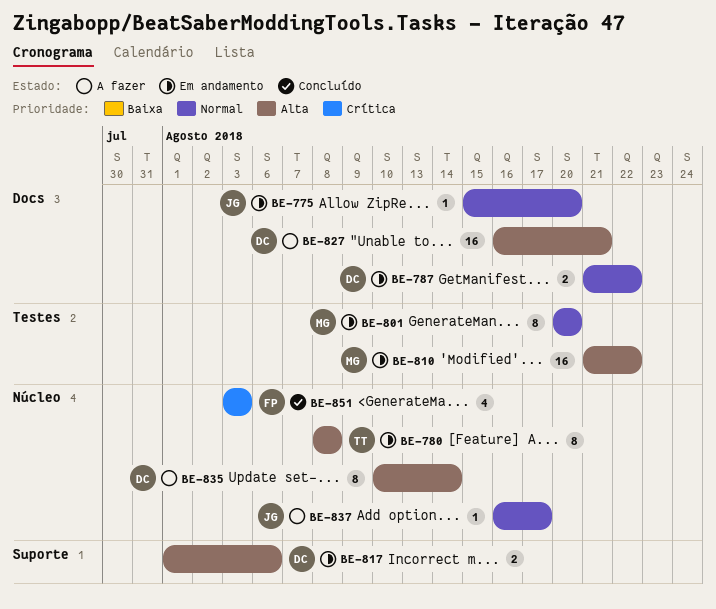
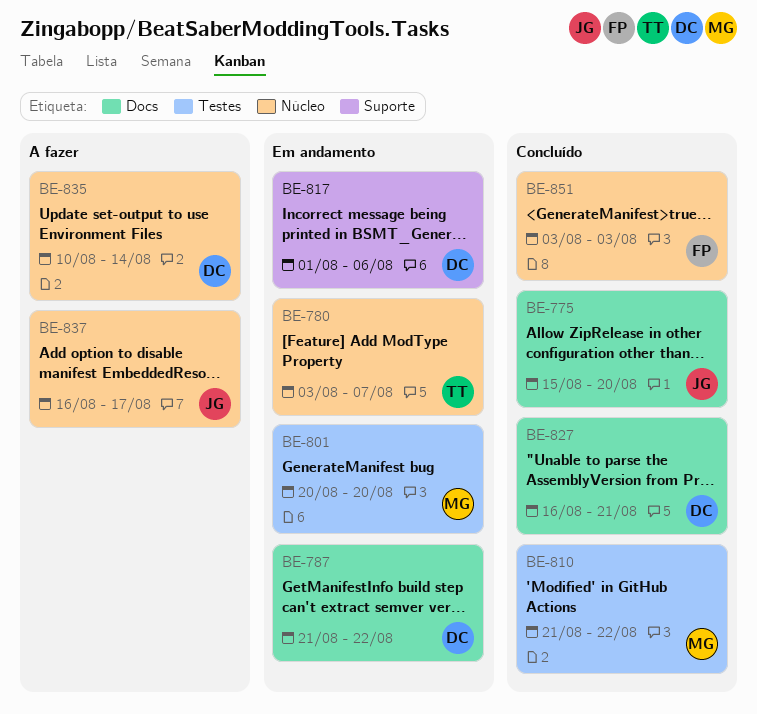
BE-775, status: Em andamento -> Concluído
BE-780, start: Aug 8 -> Aug 3
BE-780, due: Aug 8 -> Aug 7
BE-810, status: Em andamento -> Concluído
BE-827, status: A fazer -> Concluído

